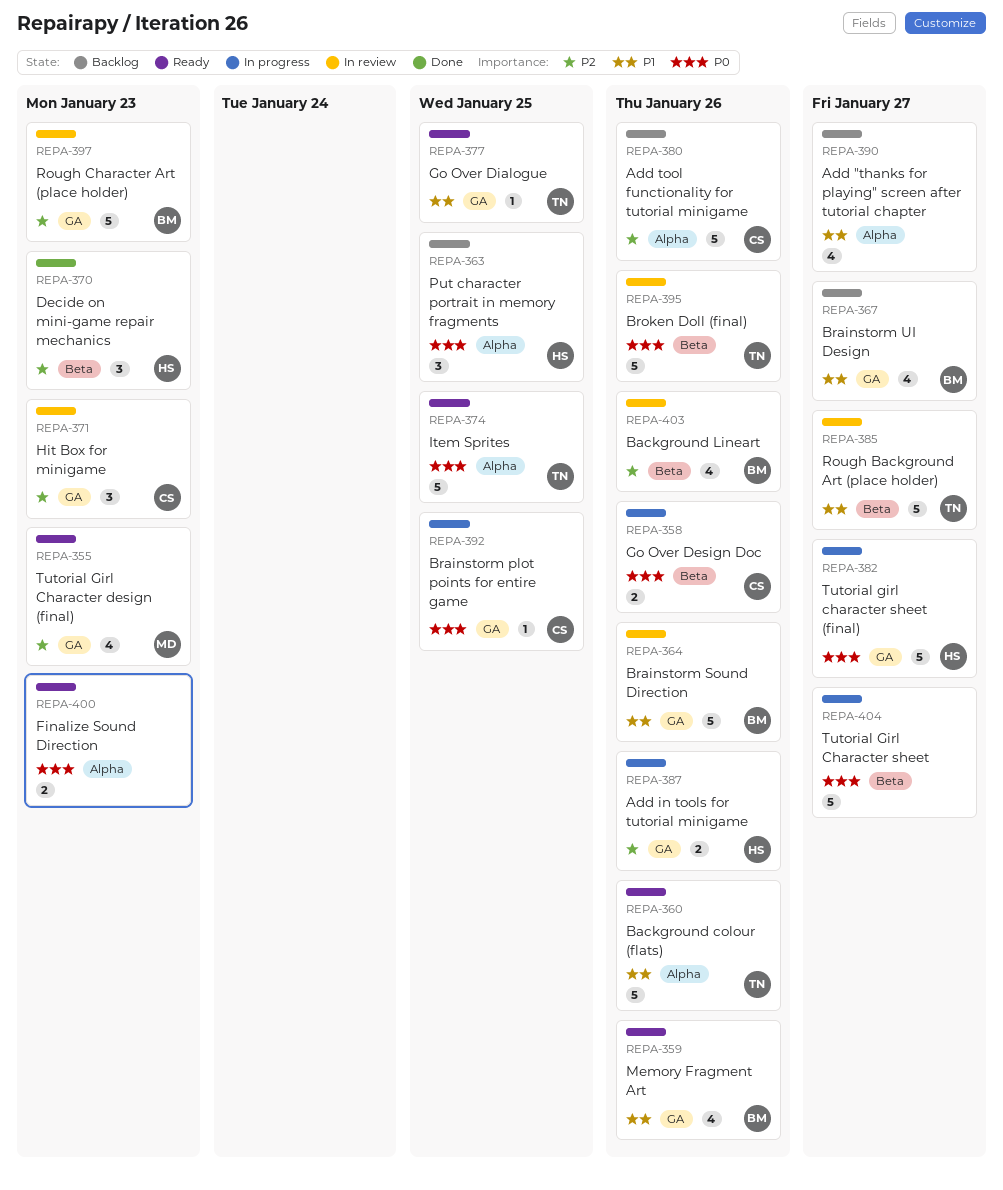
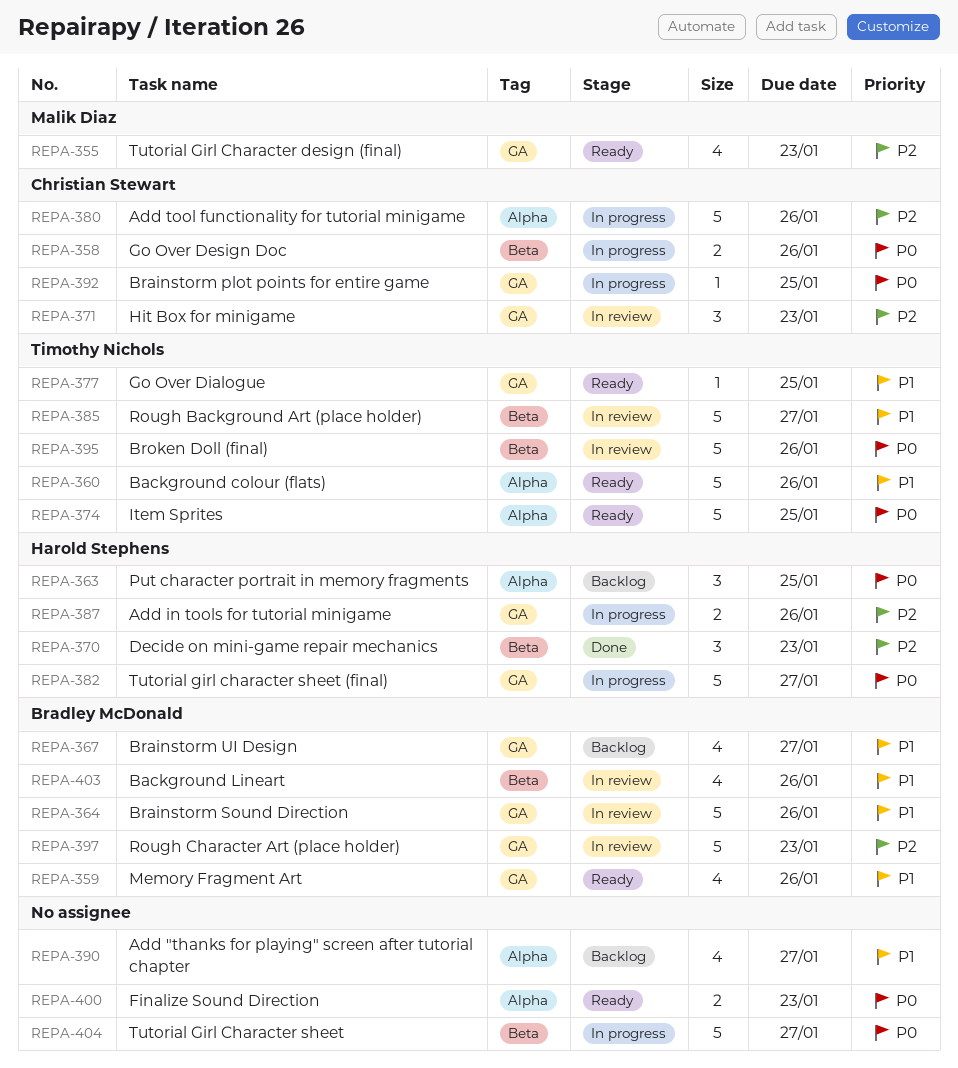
REPA-380, status: Backlog -> In progress
REPA-403, priority: P2 -> P1

